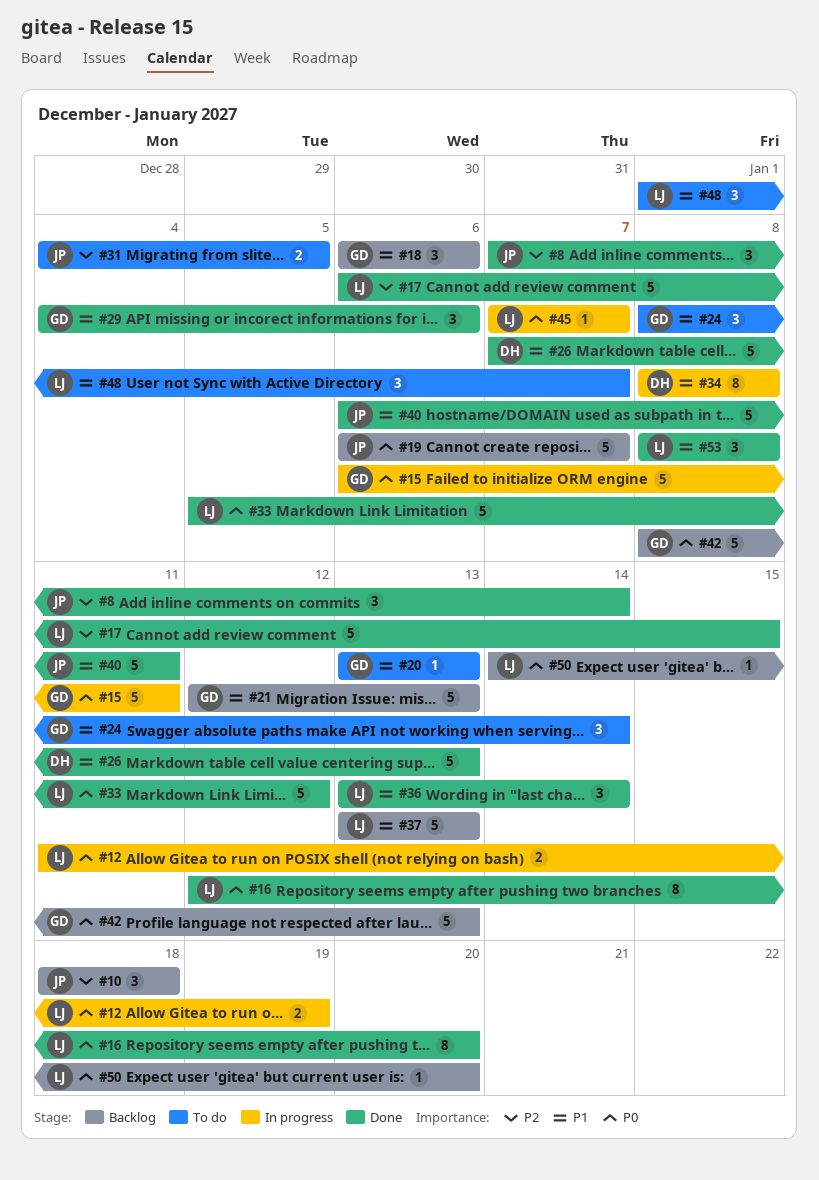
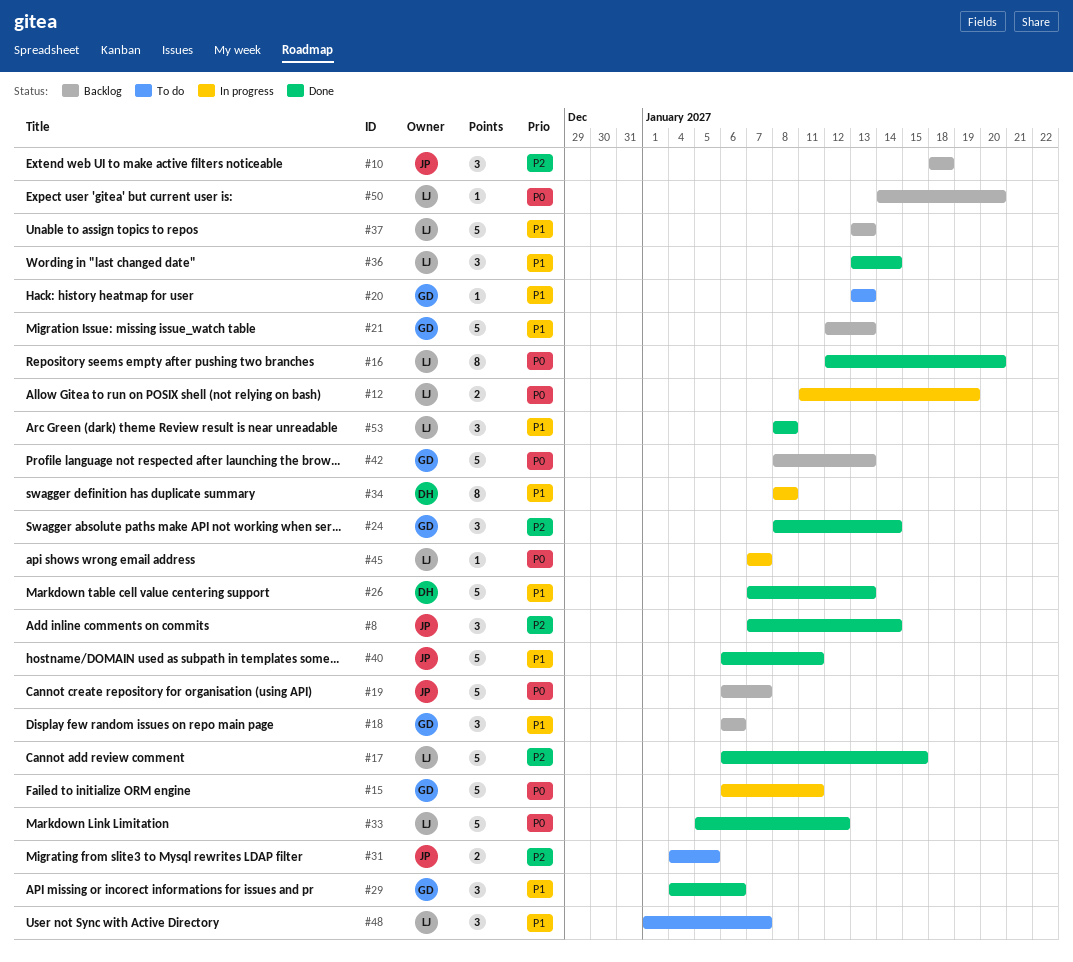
#24, status: To do -> Done
#24, priority: P1 -> P2

